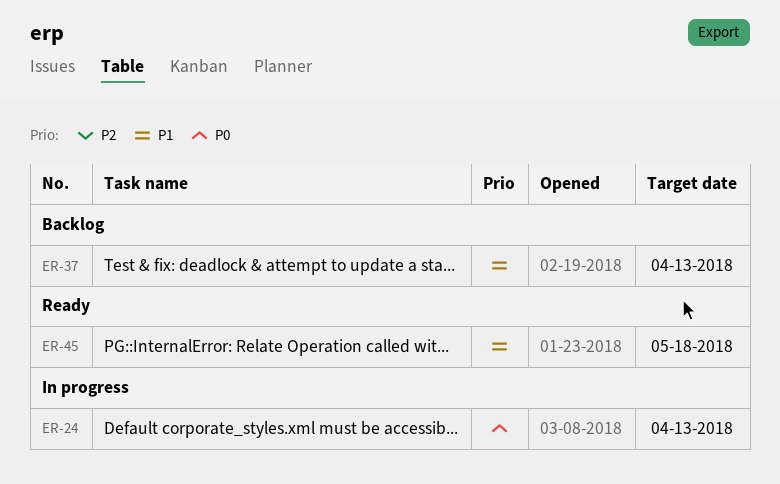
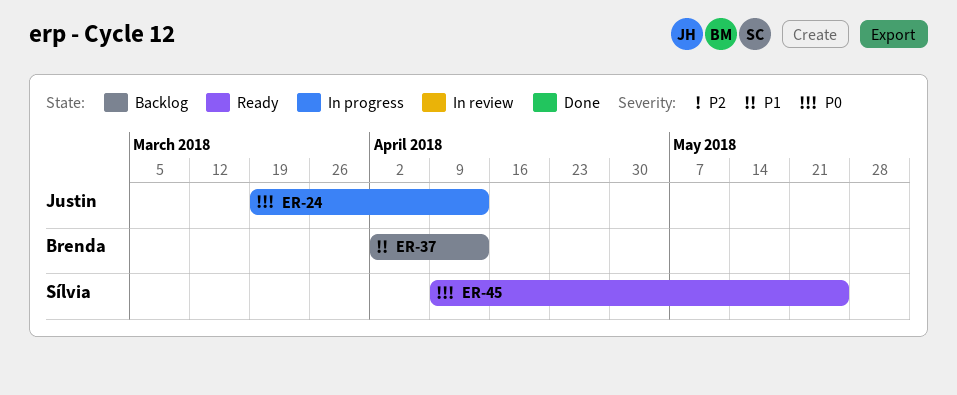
ER-45, priority: P1 -> P0
ER-45, due: May 18 -> May 25

